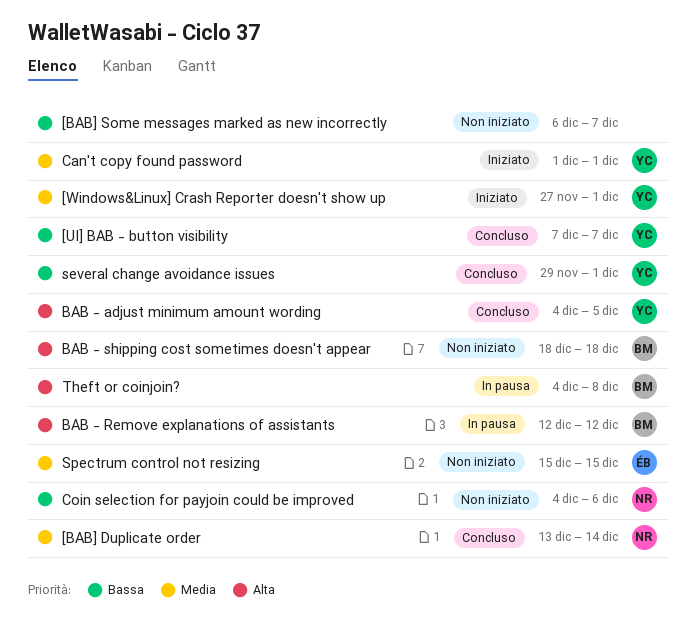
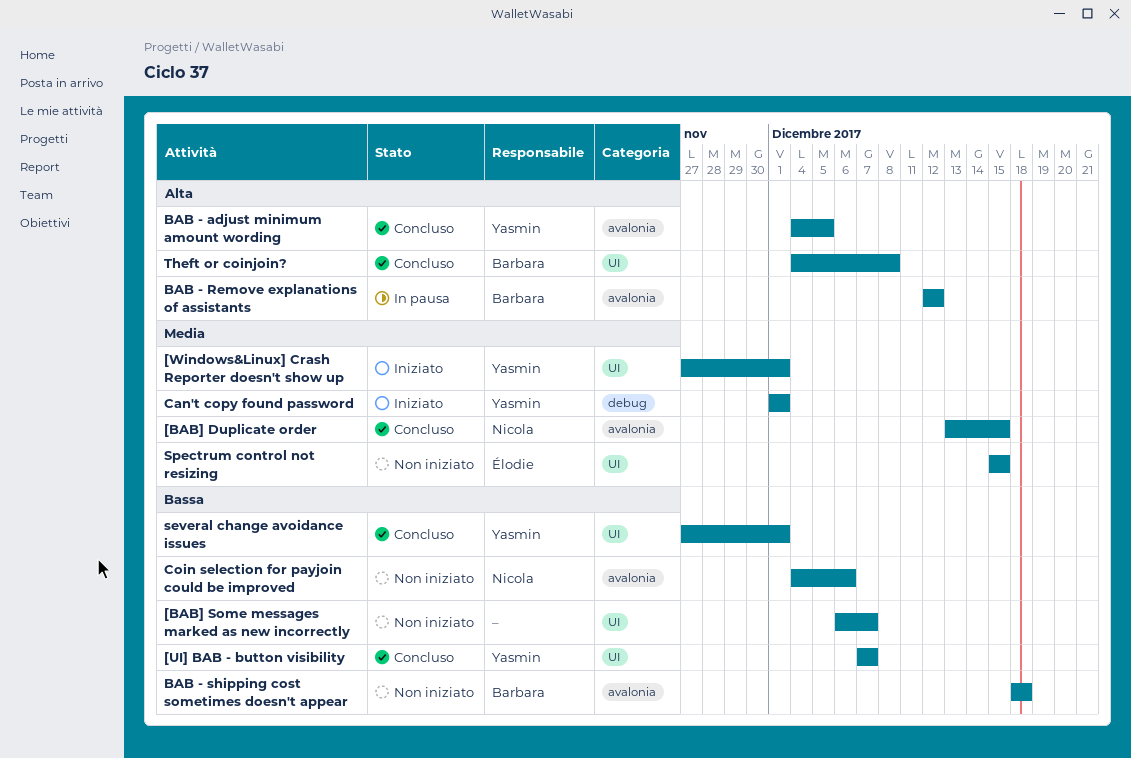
[BAB] Duplicate order, due: Dec 14 -> Dec 15
BAB - shipping cost sometimes doesn't appear, priority: Alta -> Bassa
several change avoidance issues, start: Nov 29 -> Nov 27
Theft or coinjoin?, status: In pausa -> Concluso

